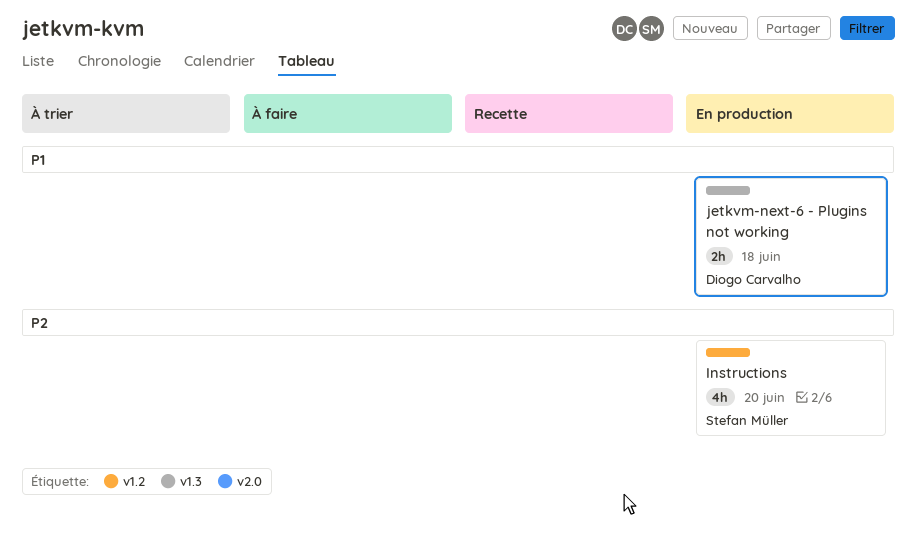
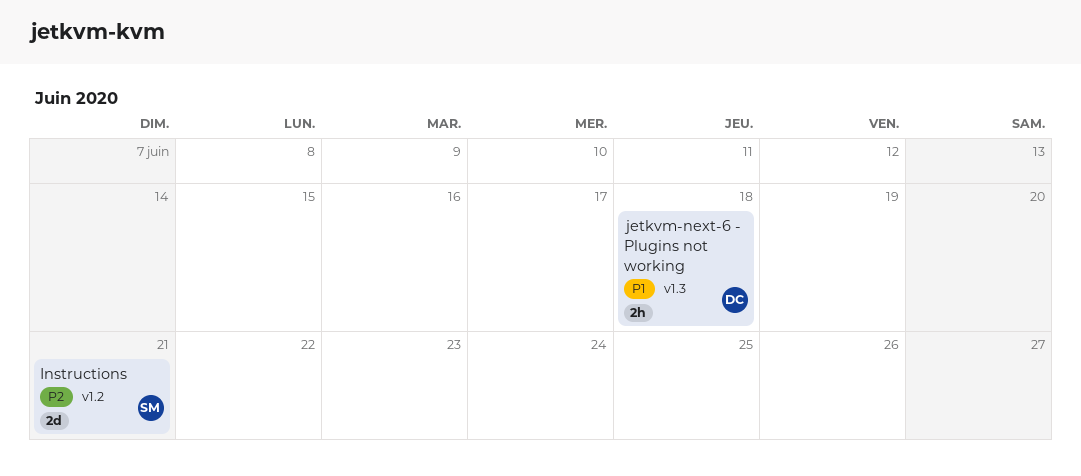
Instructions, estimate: 4h -> 2d
Instructions, due: Jun 20 -> Jun 21

